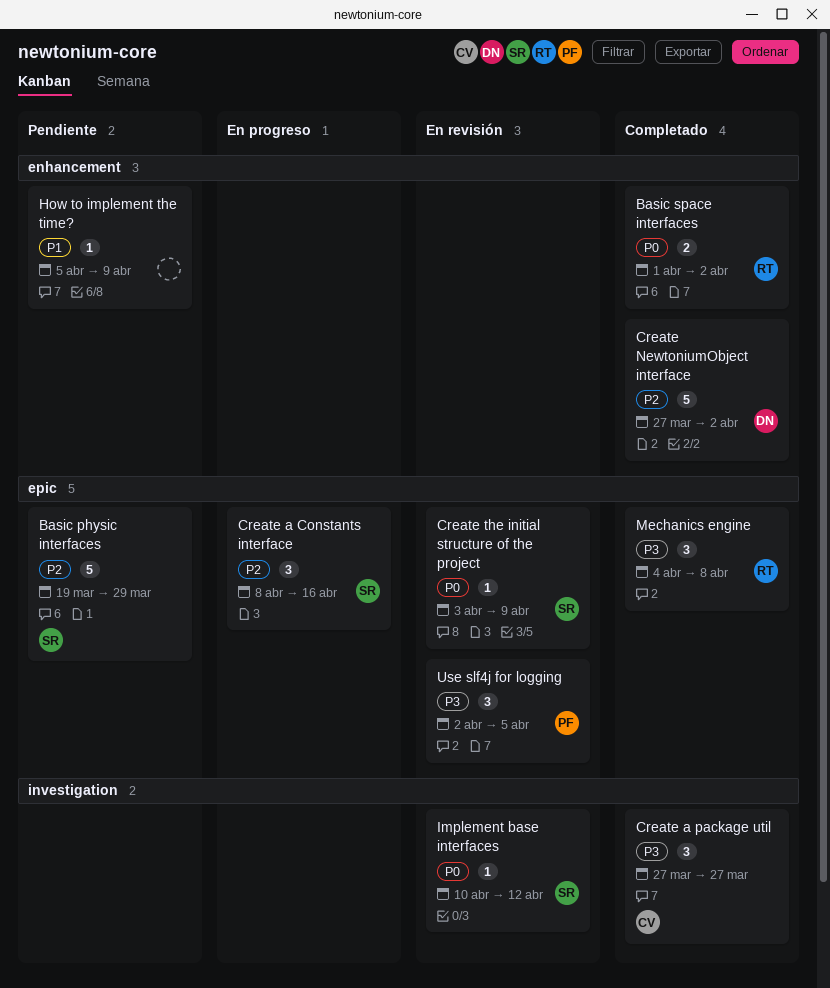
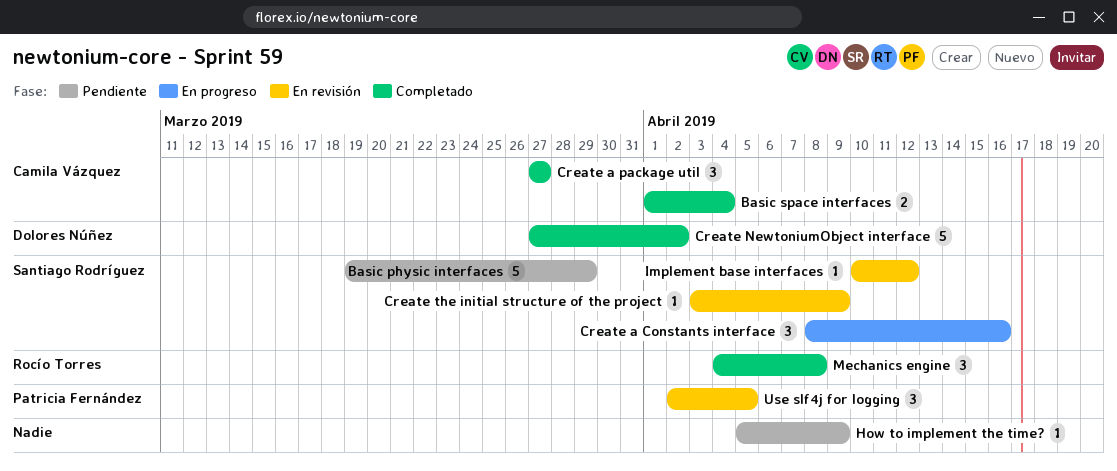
Basic space interfaces, owner: Rocío Torres -> Camila Vázquez
Basic space interfaces, due: Apr 2 -> Apr 4

